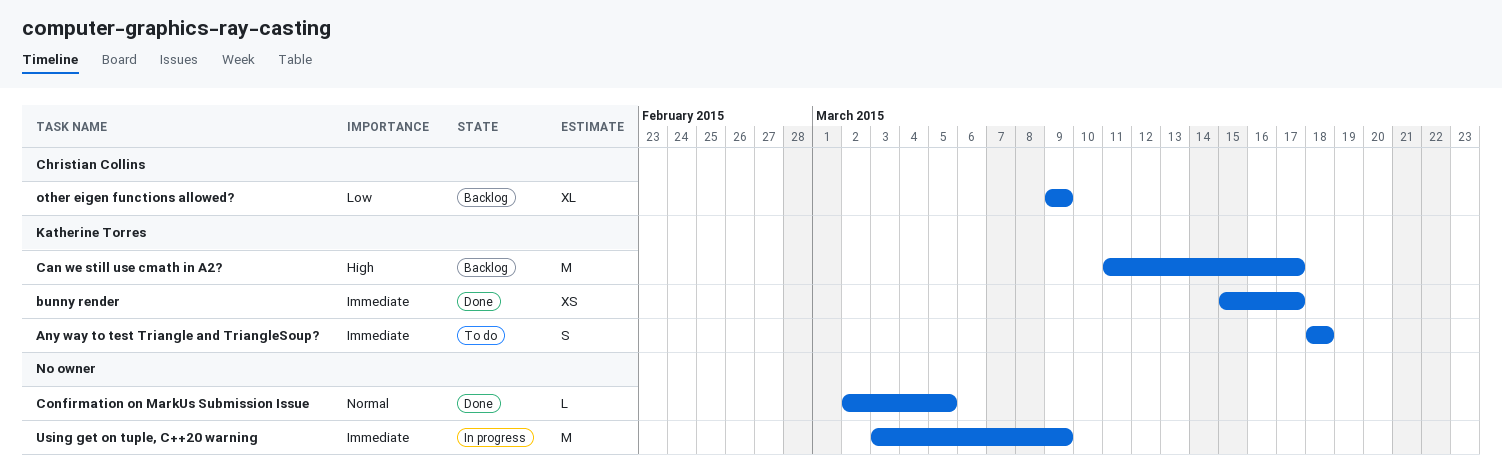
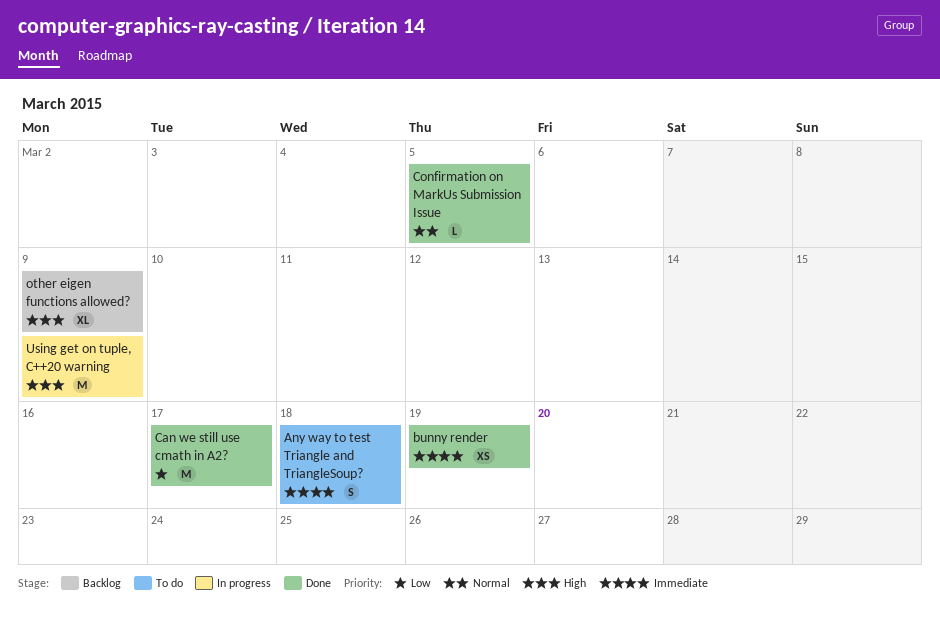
bunny render, due: Mar 17 -> Mar 19
Can we still use cmath in A2?, status: Backlog -> Done
Can we still use cmath in A2?, priority: High -> Low
other eigen functions allowed?, priority: Low -> High
Using get on tuple, C++20 warning, priority: Immediate -> High

